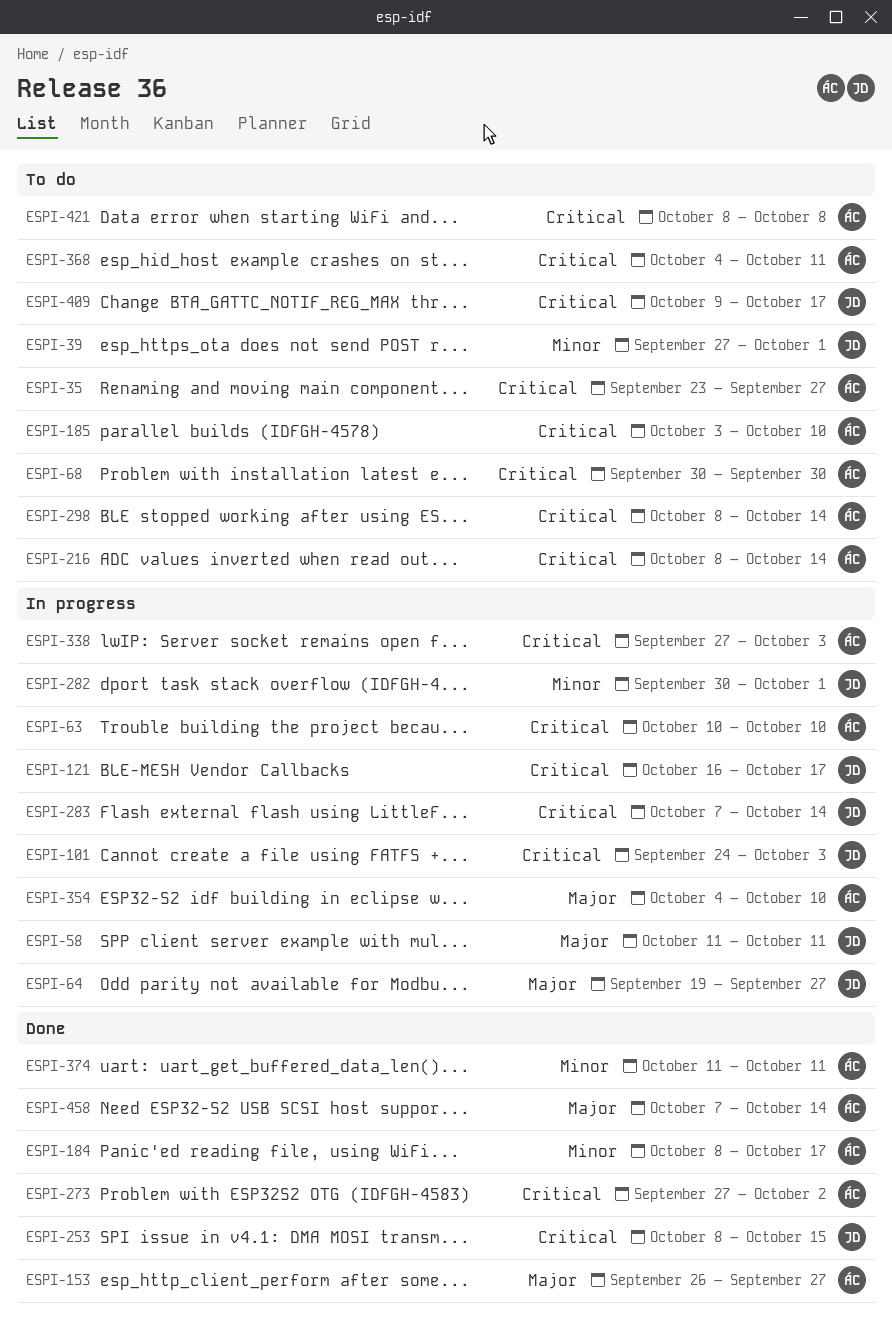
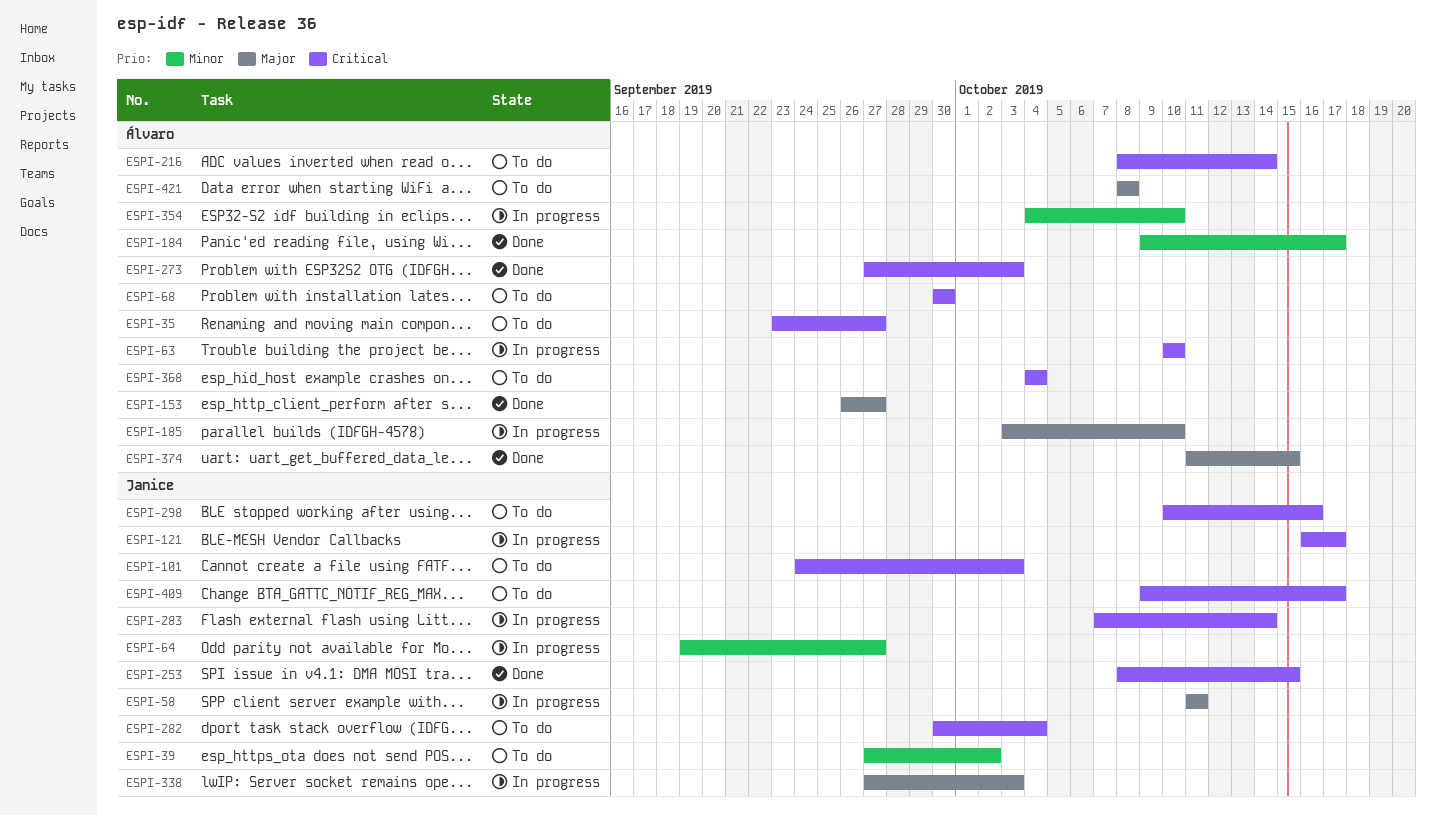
ESPI-39, due: Oct 1 -> Oct 2
ESPI-64, priority: Major -> Minor
ESPI-101, status: In progress -> To do
ESPI-184, start: Oct 8 -> Oct 9
ESPI-185, status: To do -> In progress
ESPI-185, priority: Critical -> Major
ESPI-273, due: Oct 2 -> Oct 3
ESPI-282, status: In progress -> To do
ESPI-282, priority: Minor -> Critical
ESPI-282, due: Oct 1 -> Oct 4
ESPI-298, owner: Álvaro -> Janice
ESPI-298, start: Oct 8 -> Oct 10
ESPI-298, due: Oct 14 -> Oct 16
ESPI-338, owner: Álvaro -> Janice
ESPI-338, priority: Critical -> Major
ESPI-354, priority: Major -> Minor
ESPI-368, due: Oct 11 -> Oct 4
ESPI-374, priority: Minor -> Major
ESPI-374, due: Oct 11 -> Oct 15
ESPI-421, priority: Critical -> Major
ESPI-458: present -> none

